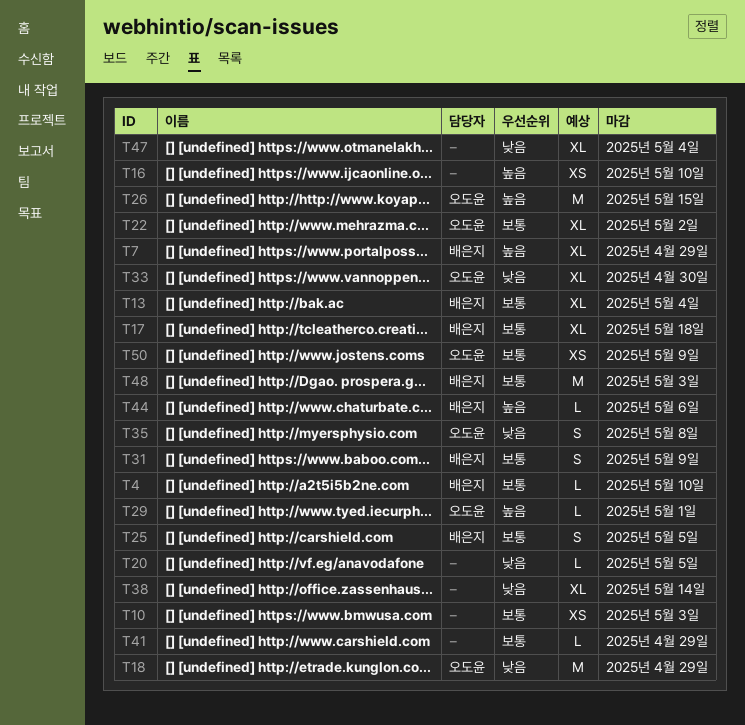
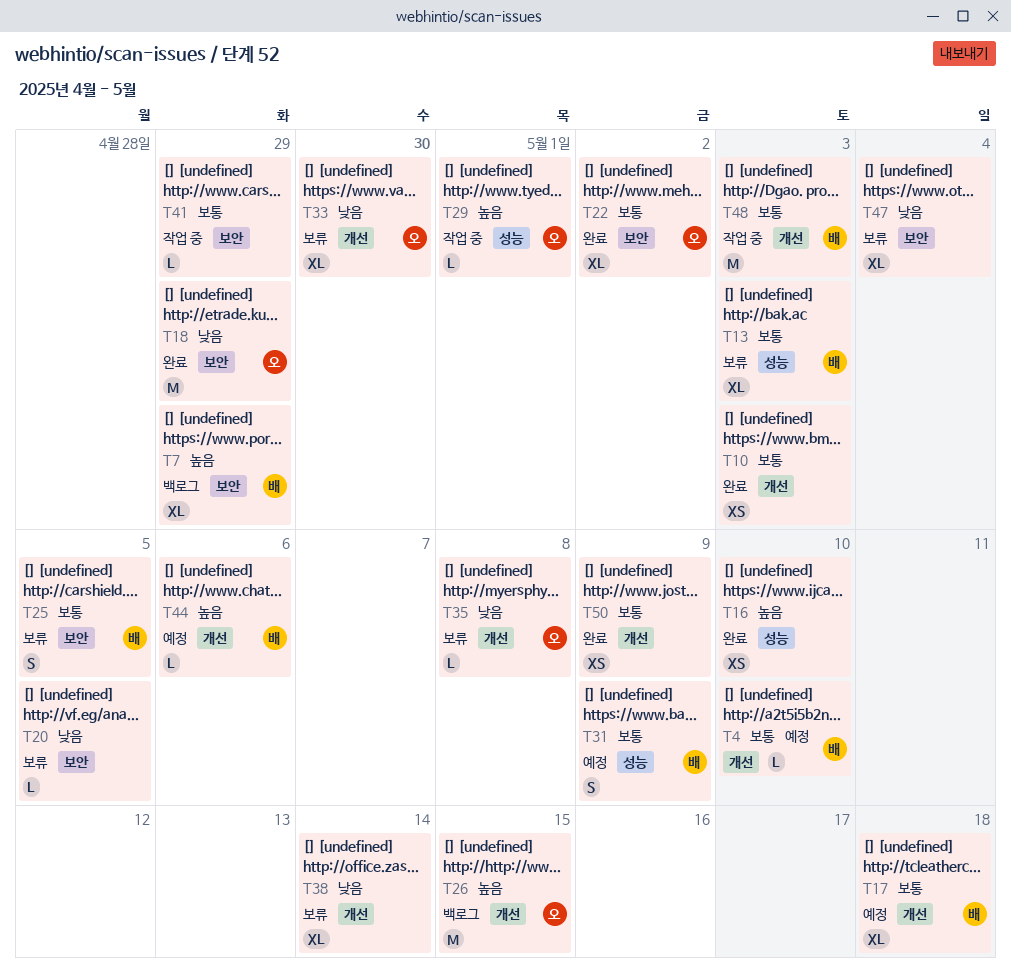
T13, due: May 4 -> May 3
T35, estimate: S -> L
T50, owner: 오도윤 -> none

